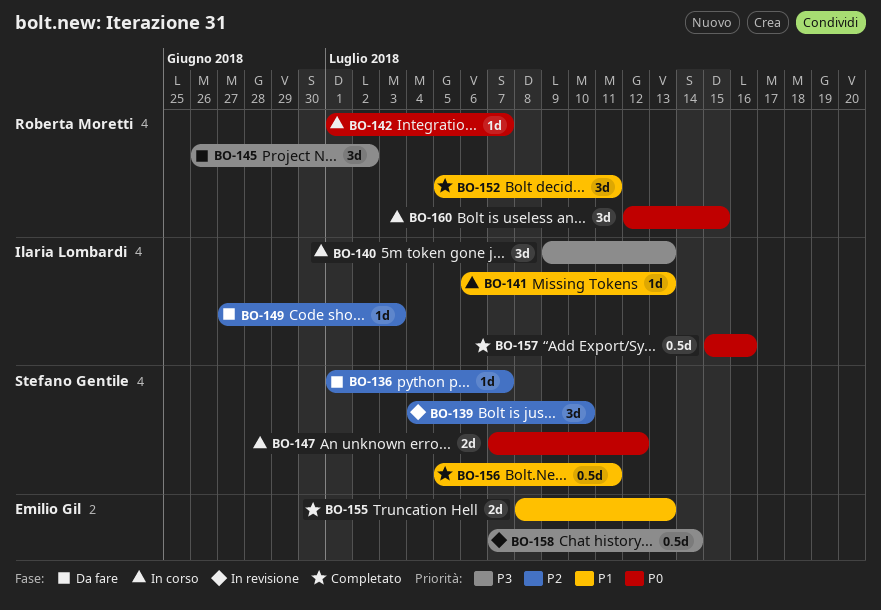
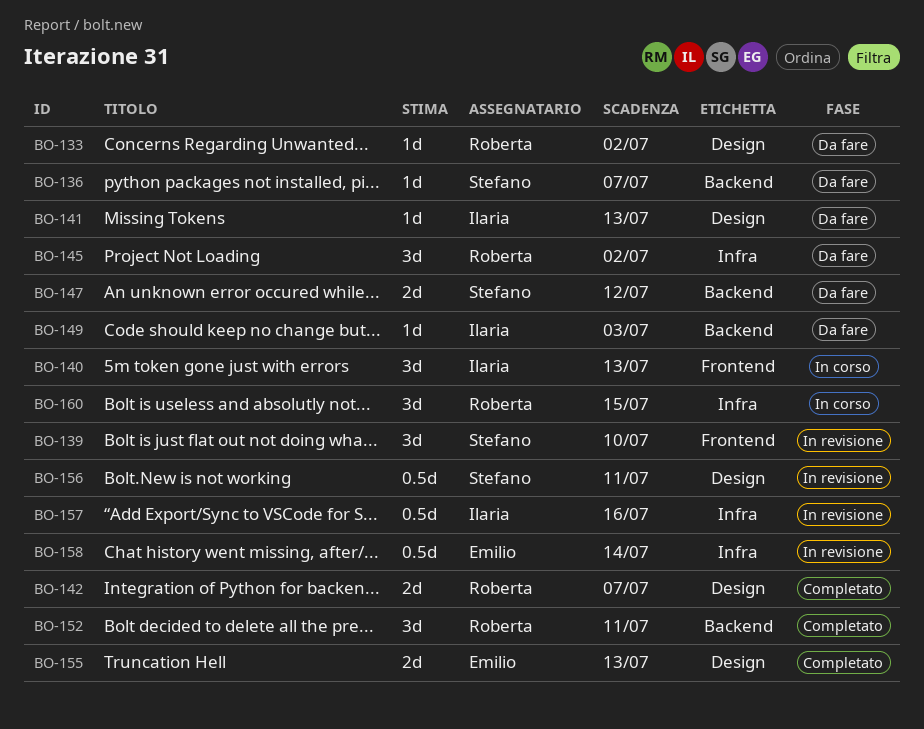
BO-133: none -> present
BO-141, status: In corso -> Da fare
BO-142, status: In corso -> Completato
BO-142, estimate: 1d -> 2d
BO-147, status: In corso -> Da fare
BO-156, status: Completato -> In revisione
BO-157, status: Completato -> In revisione

